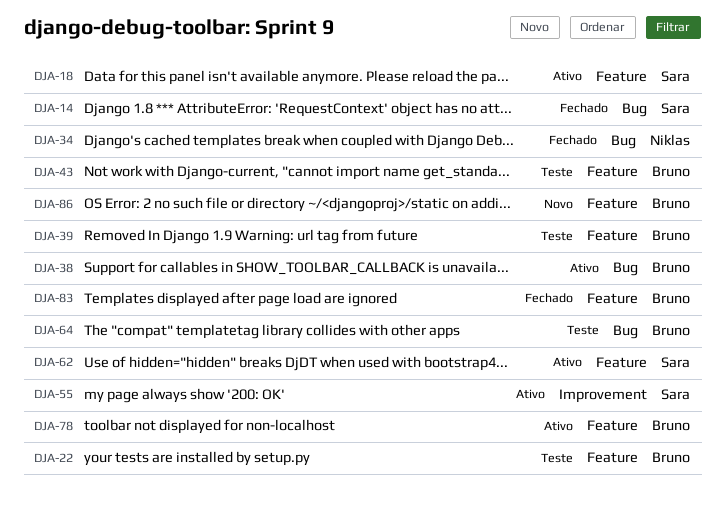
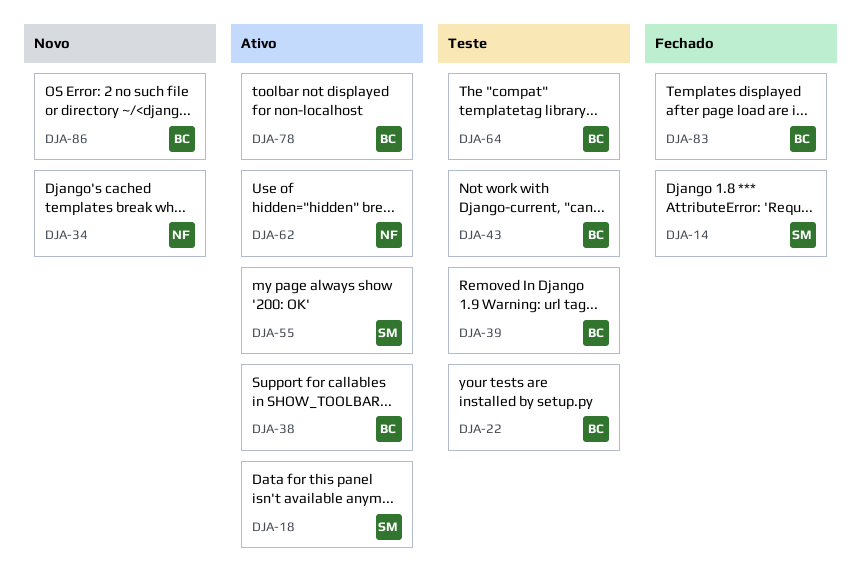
DJA-34, status: Fechado -> Novo
DJA-62, owner: Sara -> Niklas

